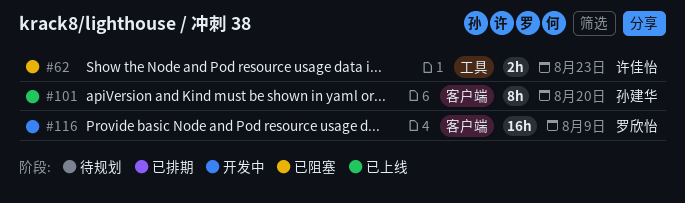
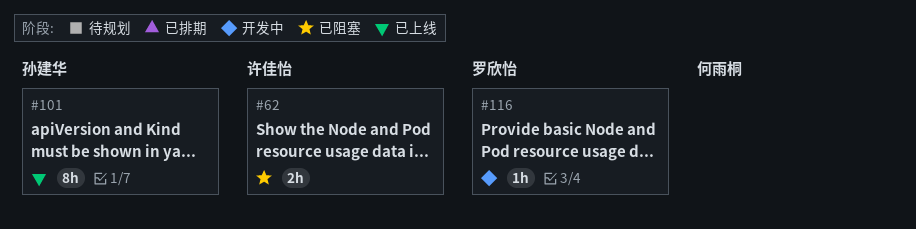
#116, estimate: 16h -> 1h

